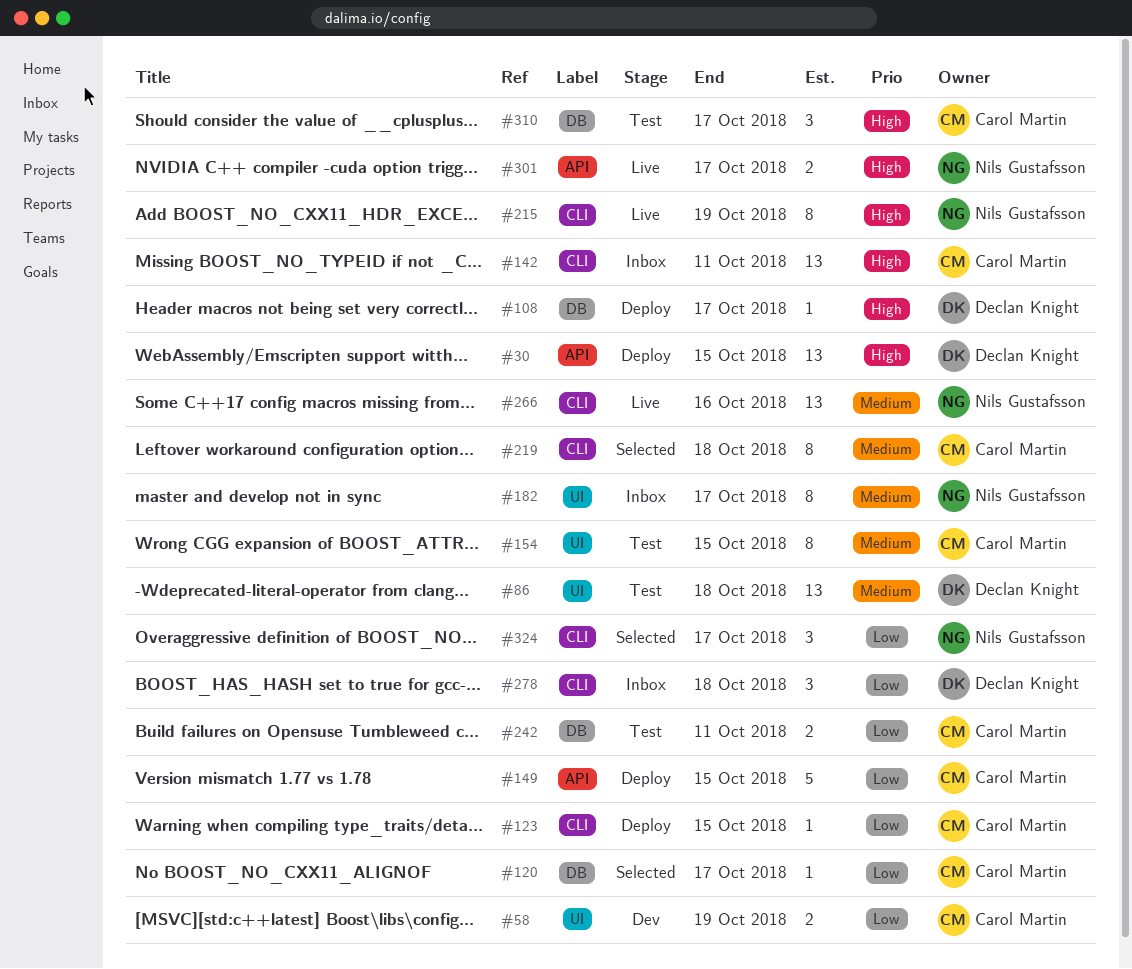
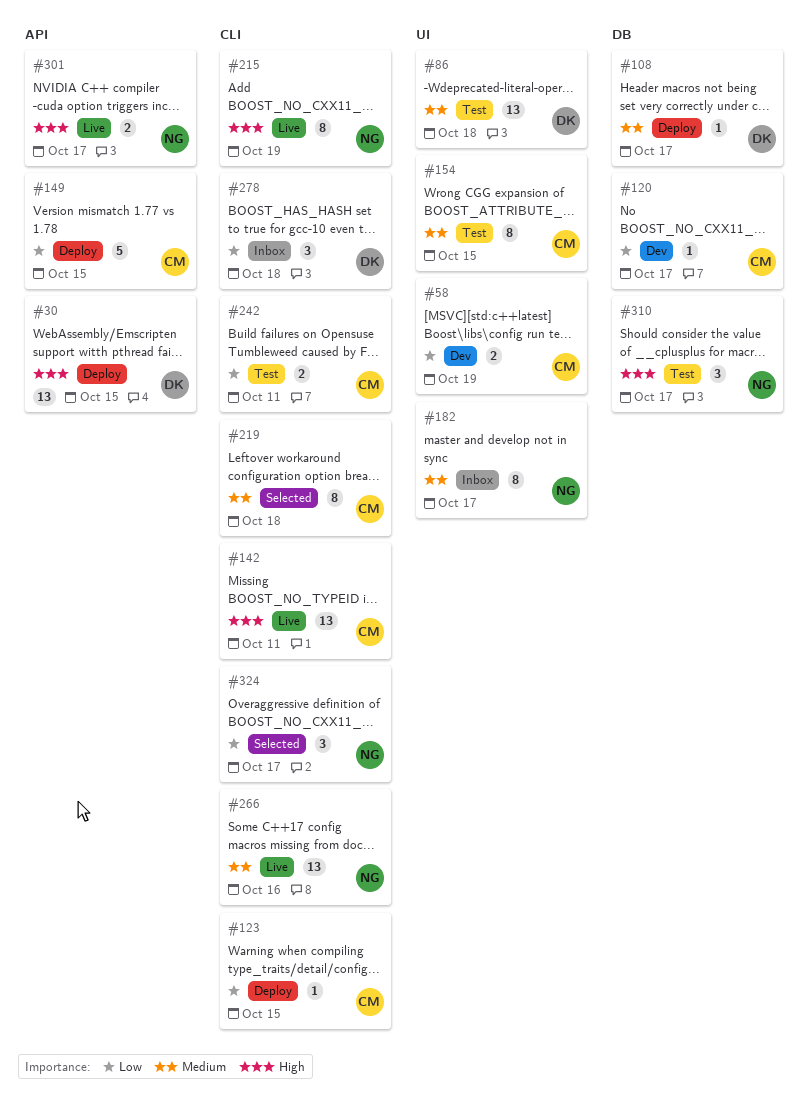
#108, priority: High -> Medium
#120, status: Selected -> Dev
#142, status: Inbox -> Live
#242, label: DB -> CLI
#310, owner: Carol Martin -> Nils Gustafsson

